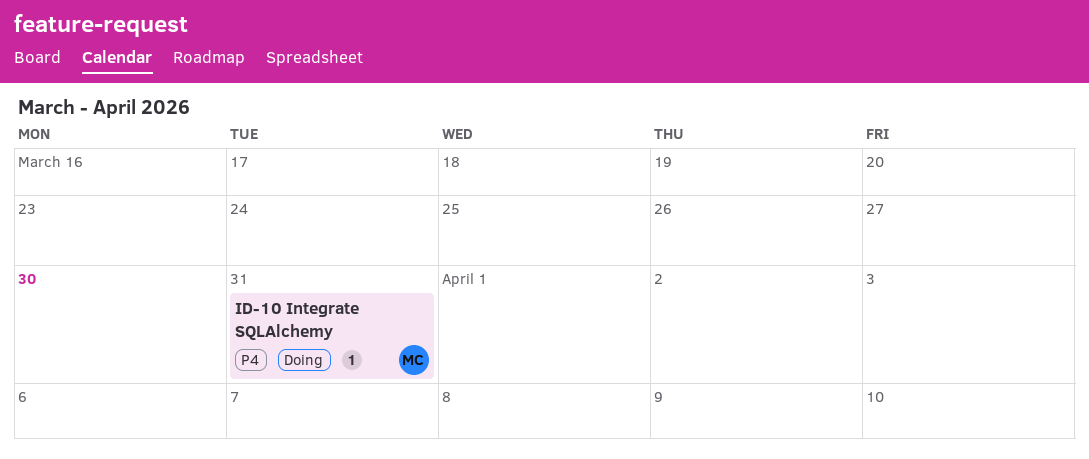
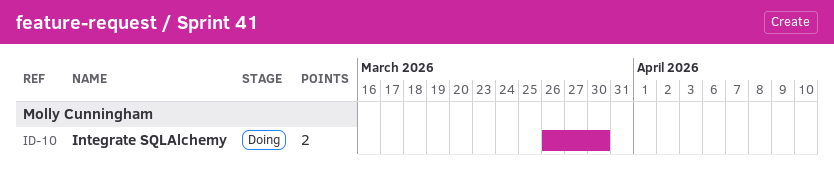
ID-10, estimate: 1 -> 2
ID-10, due: Mar 31 -> Mar 30

